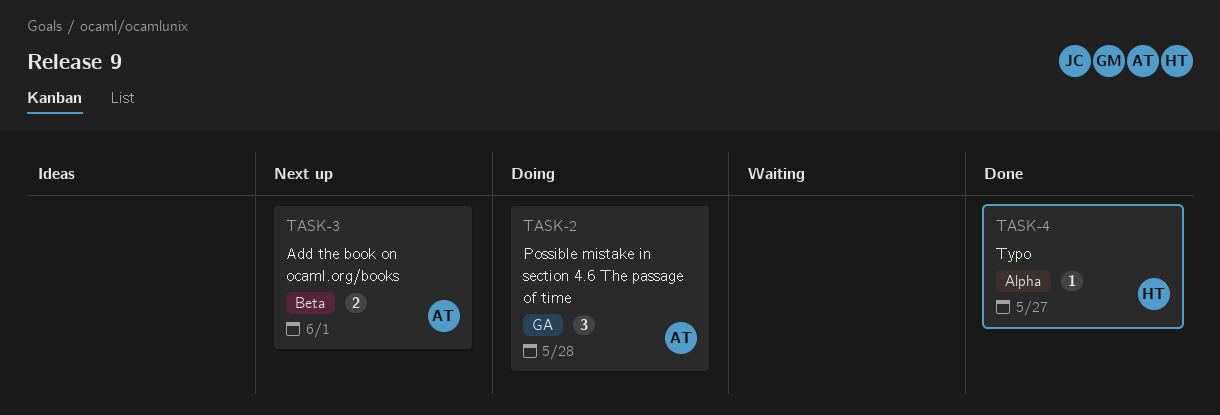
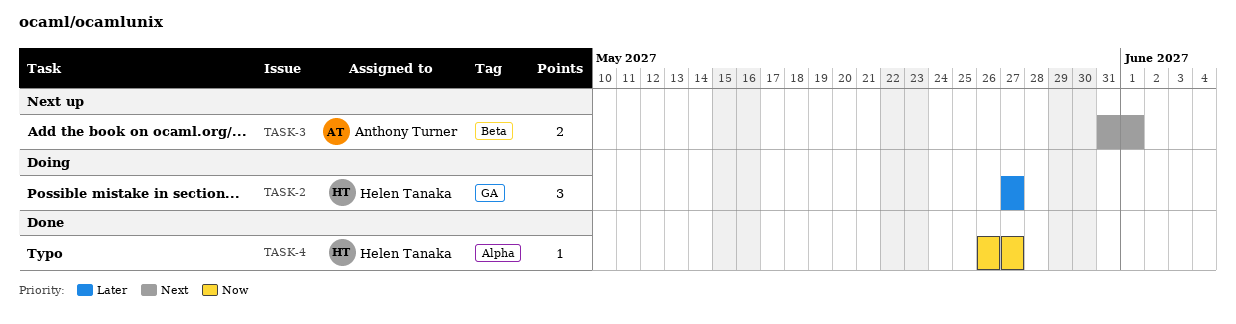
TASK-2, owner: Anthony Turner -> Helen Tanaka
TASK-2, due: May 28 -> May 27

